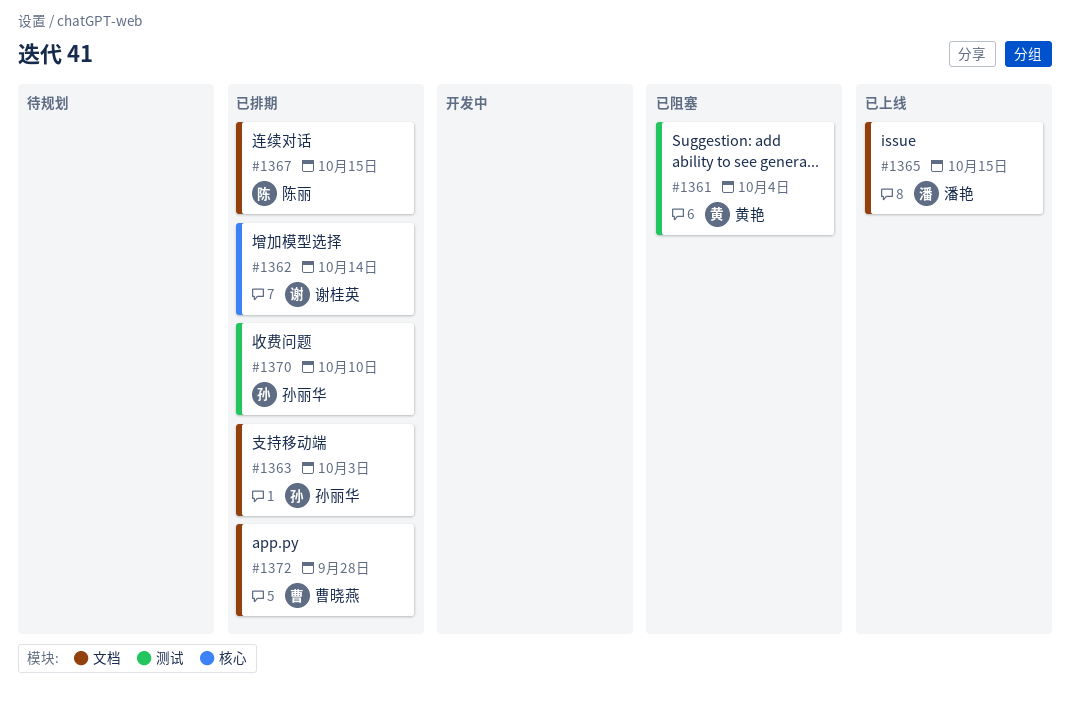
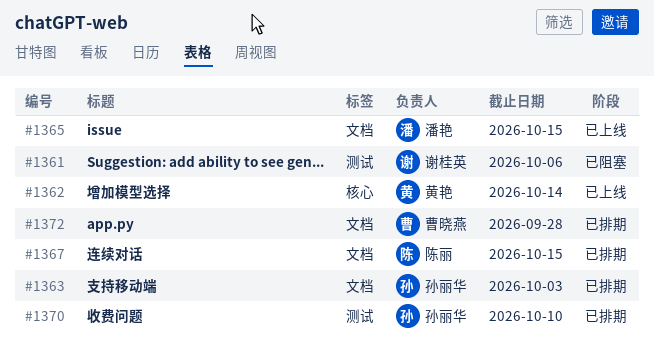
#1361, owner: 黄艳 -> 谢桂英
#1361, due: Oct 4 -> Oct 6
#1362, status: 已排期 -> 已上线
#1362, owner: 谢桂英 -> 黄艳

